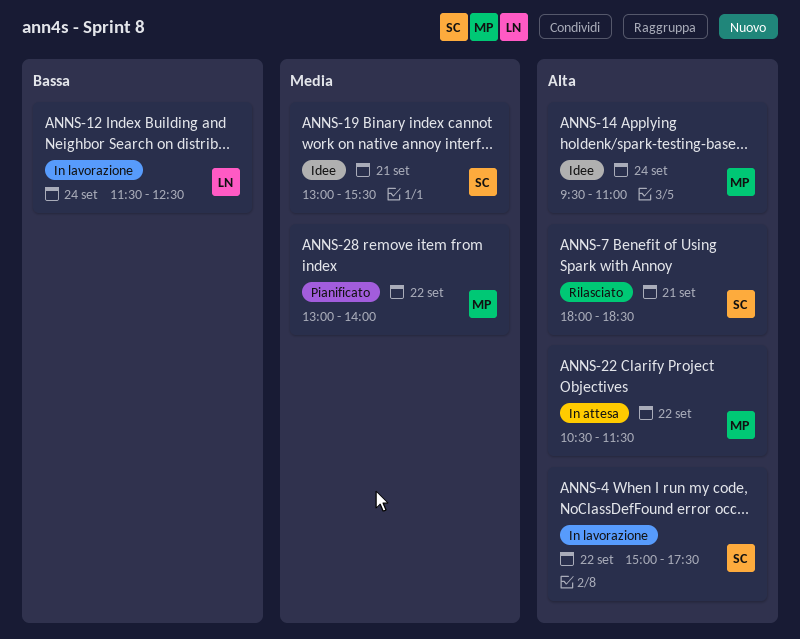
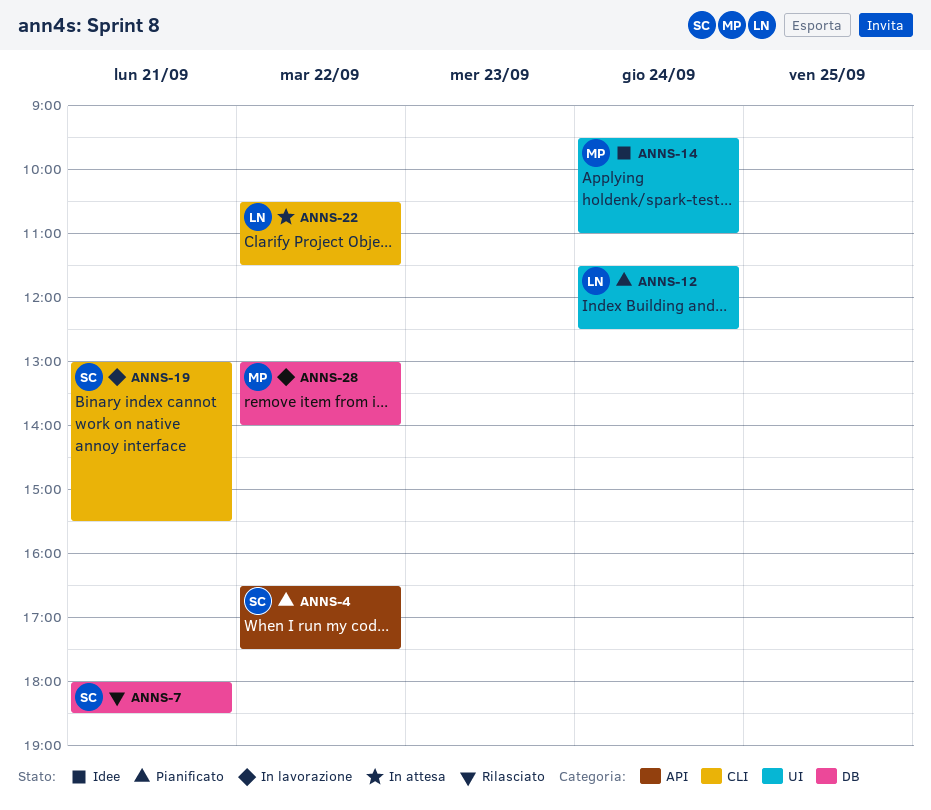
ANNS-4, status: In lavorazione -> Pianificato
ANNS-4, begins: 15:00 -> 16:30
ANNS-12, status: In lavorazione -> Pianificato
ANNS-19, status: Idee -> In lavorazione
ANNS-22, owner: MP -> LN
ANNS-28, status: Pianificato -> In lavorazione

